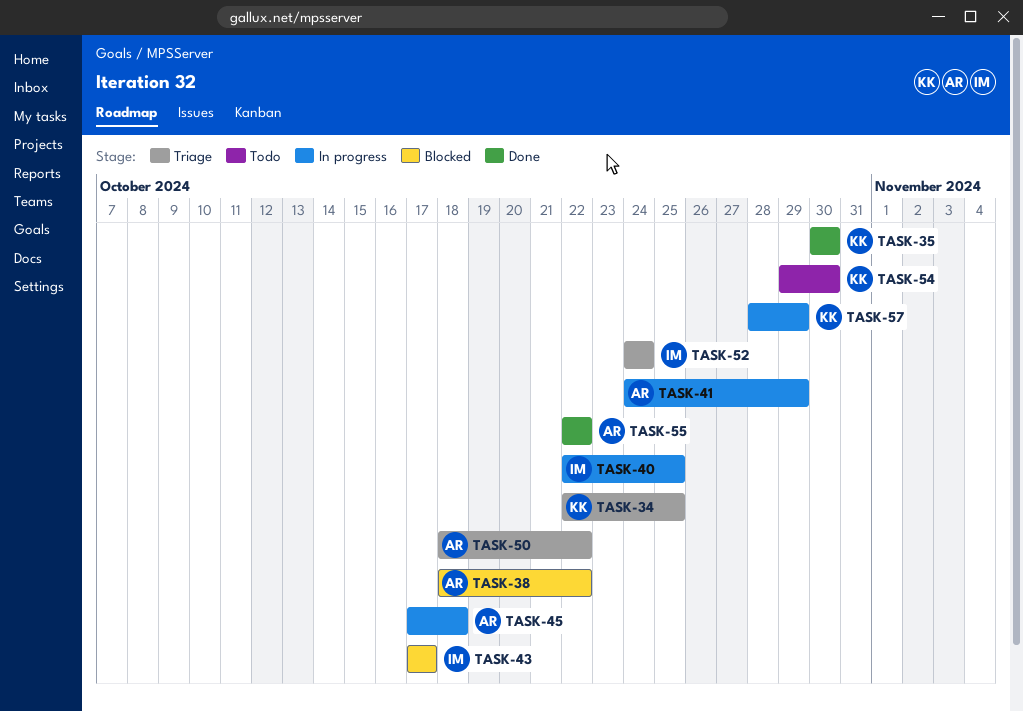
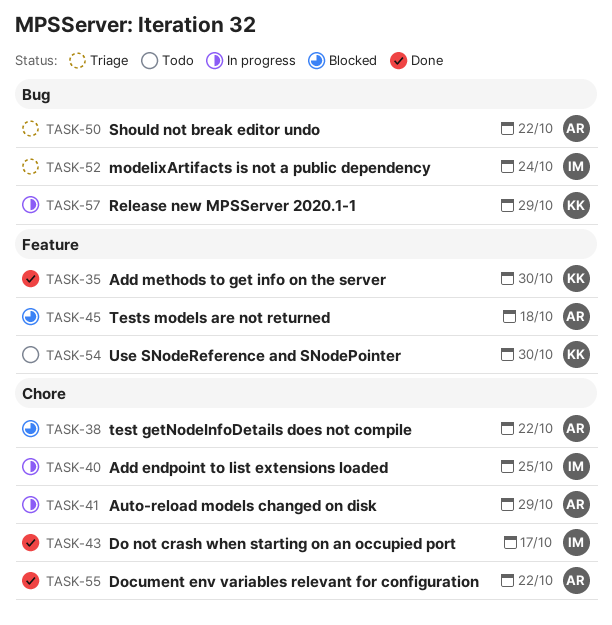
TASK-34: present -> none
TASK-43, status: Blocked -> Done
TASK-45, status: In progress -> Blocked

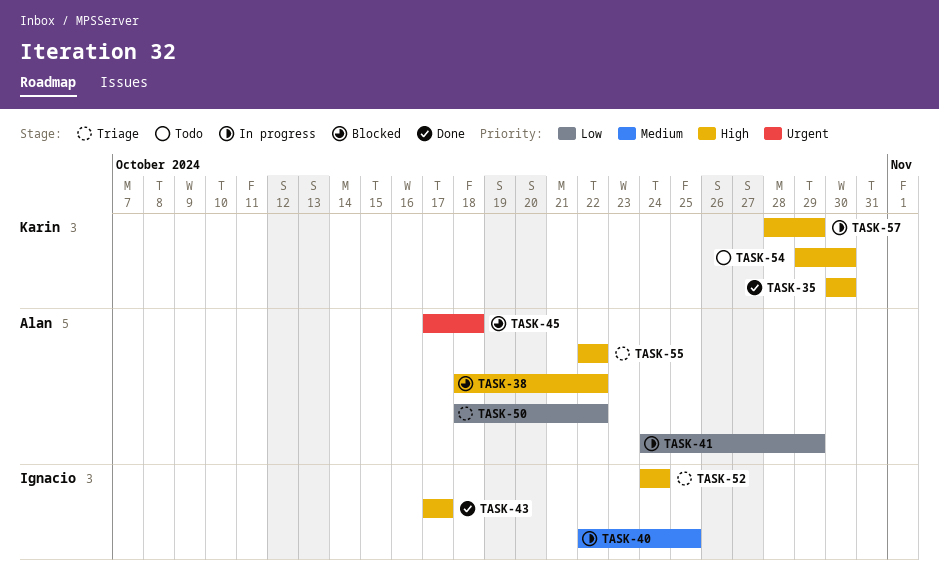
TASK-55, status: Done -> Triage

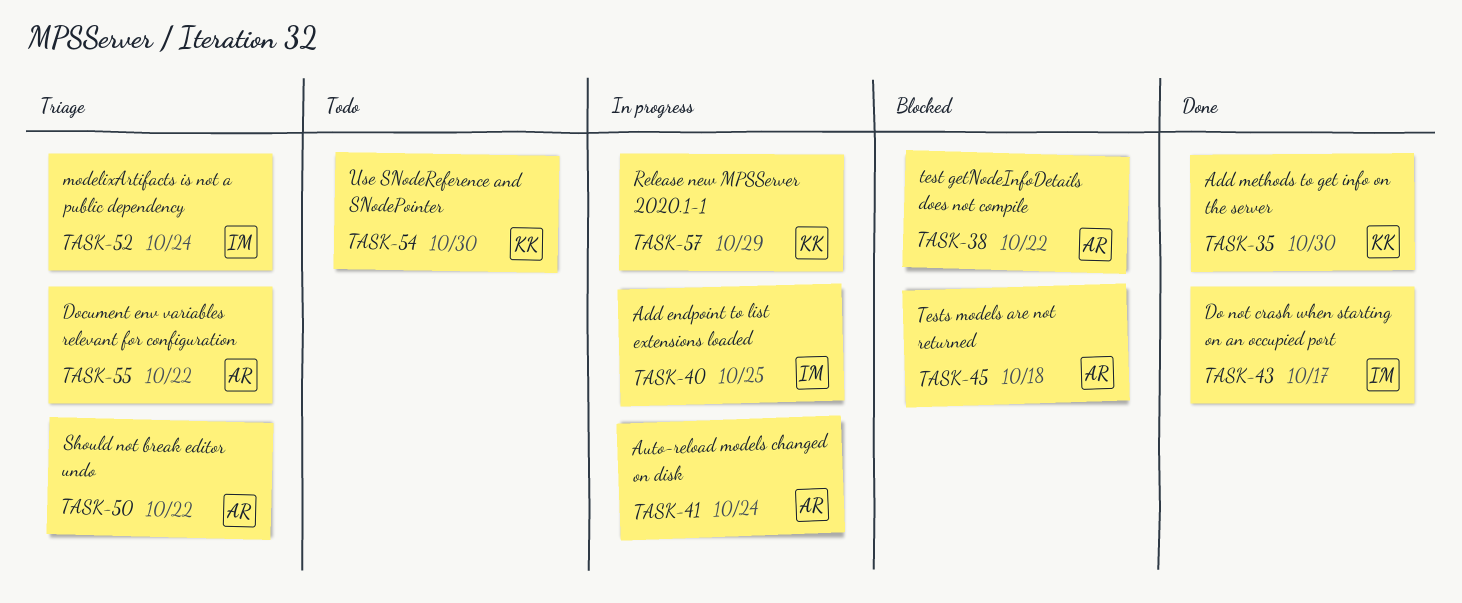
TASK-41, due: Oct 29 -> Oct 24

